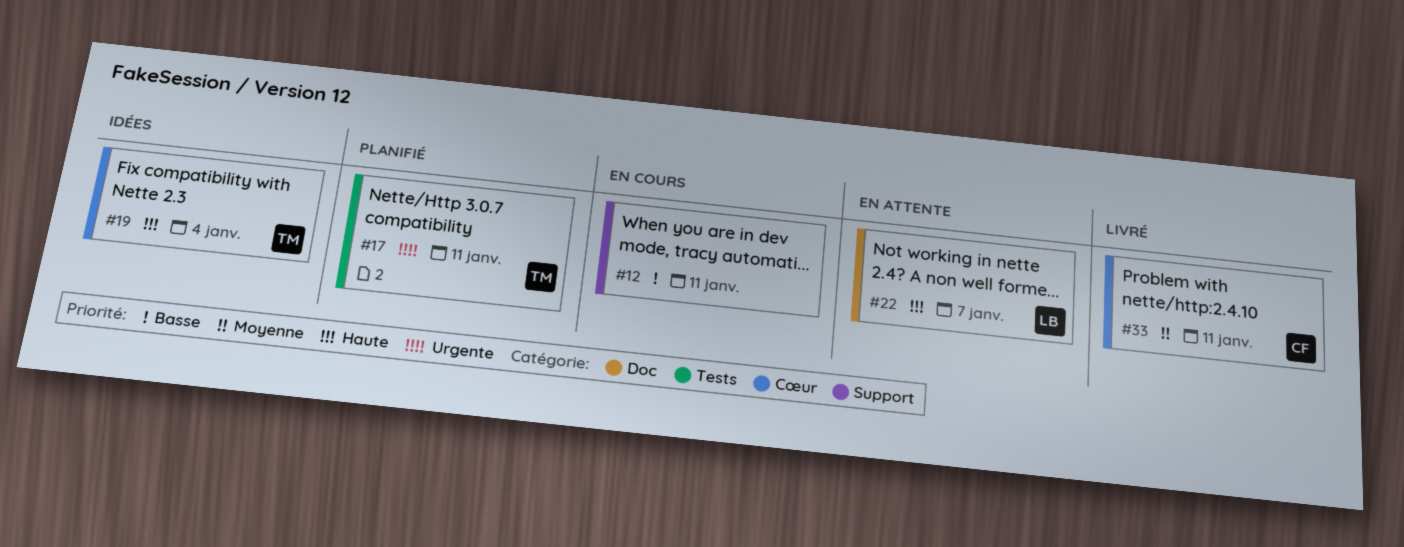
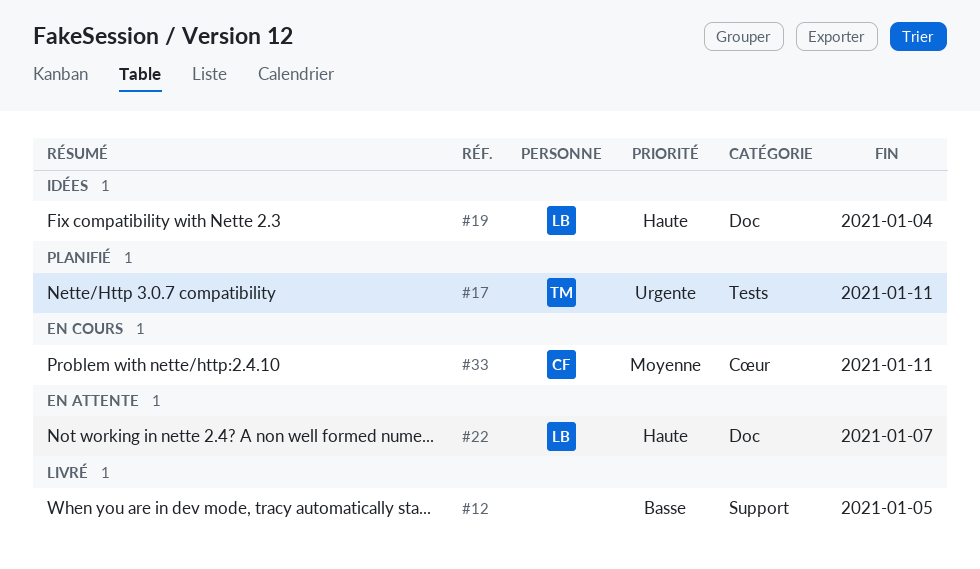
#12, status: En cours -> Livré
#12, due: Jan 11 -> Jan 5
#19, owner: TM -> LB
#19, label: Cœur -> Doc
#33, status: Livré -> En cours

